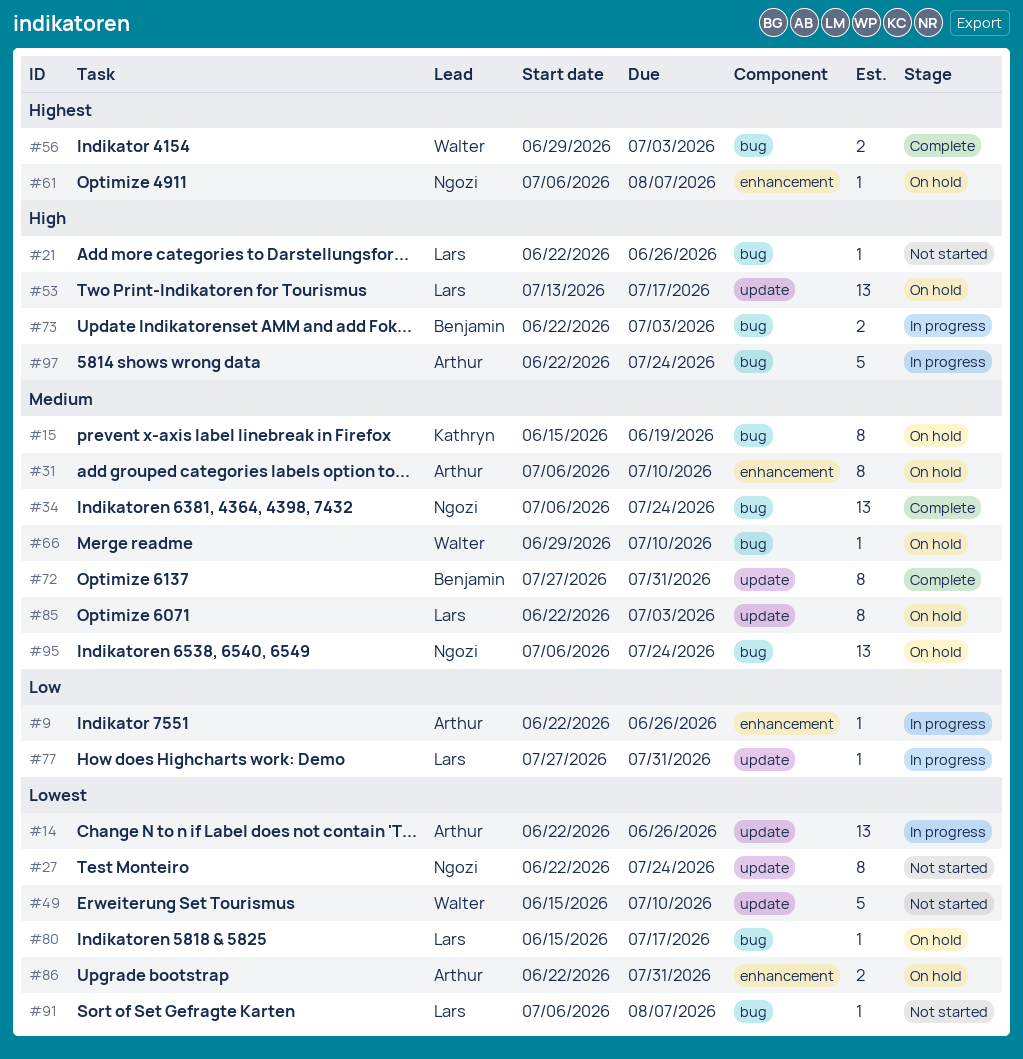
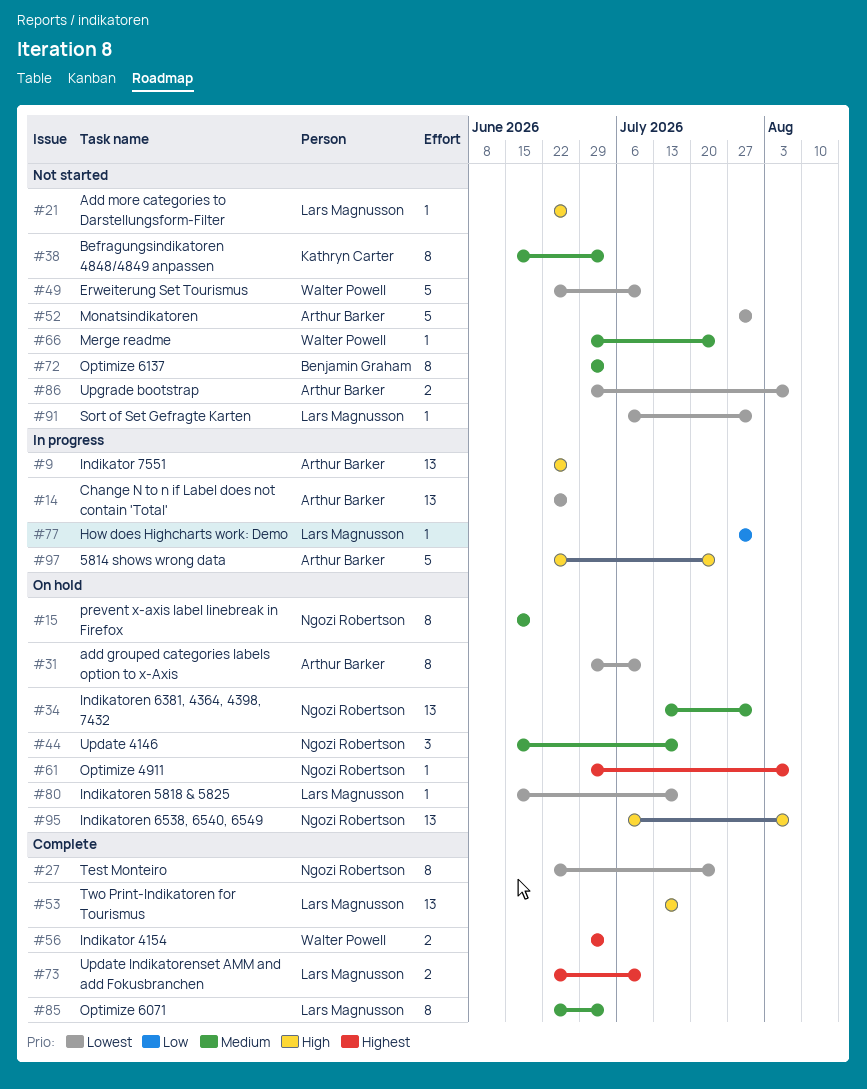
#9, priority: Low -> High
#9, estimate: 1 -> 13
#15, owner: Kathryn Carter -> Ngozi Robertson
#27, status: Not started -> Complete
#31, priority: Medium -> Lowest
#31, start: Jul 6 -> Jun 29
#34, status: Complete -> On hold
#34, start: Jul 6 -> Jul 13
#34, due: Jul 24 -> Jul 31
#38: none -> present
#44: none -> present
#49, start: Jun 15 -> Jun 22
#52: none -> present
#53, status: On hold -> Complete
#61, start: Jul 6 -> Jun 29
#66, status: On hold -> Not started
#66, due: Jul 10 -> Jul 24
#72, status: Complete -> Not started
#72, start: Jul 27 -> Jun 29
#72, due: Jul 31 -> Jul 3
#73, status: In progress -> Complete
#73, owner: Benjamin Graham -> Lars Magnusson
#73, priority: High -> Highest
#73, due: Jul 3 -> Jul 10
#85, status: On hold -> Complete
#86, status: On hold -> Not started
#86, start: Jun 22 -> Jun 29
#86, due: Jul 31 -> Aug 7
#91, due: Aug 7 -> Jul 31
#95, priority: Medium -> High
#95, due: Jul 24 -> Aug 7

